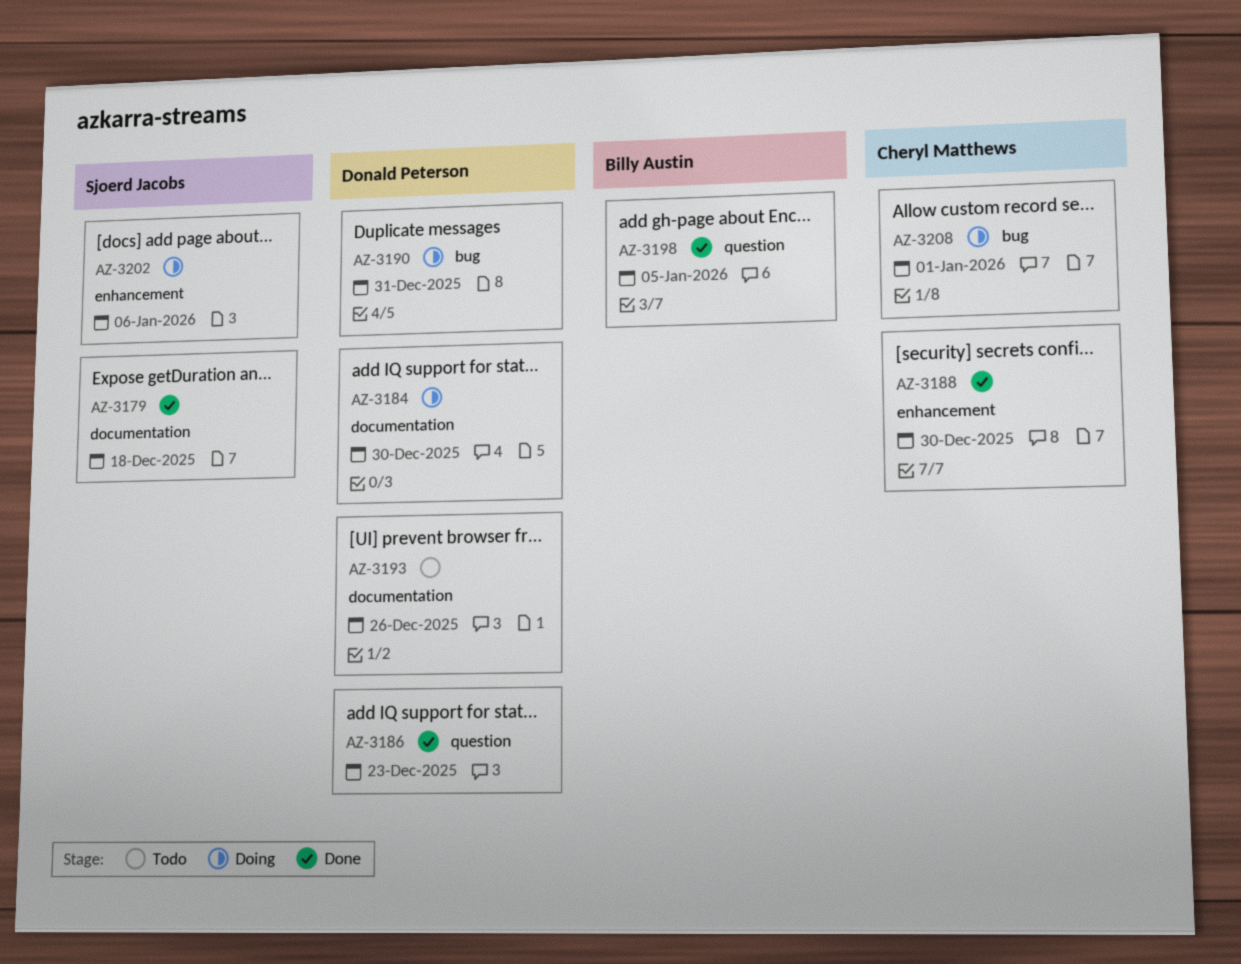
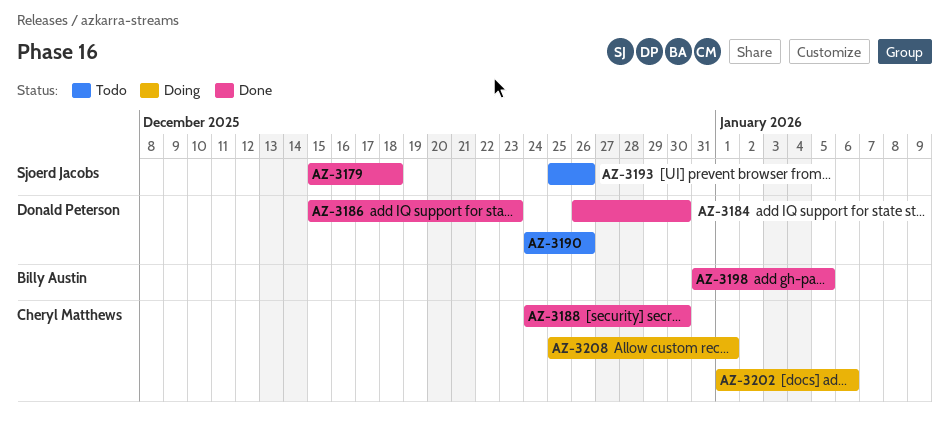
AZ-3184, status: Doing -> Done
AZ-3190, status: Doing -> Todo
AZ-3190, due: Dec 31 -> Dec 26
AZ-3193, owner: Donald Peterson -> Sjoerd Jacobs
AZ-3202, owner: Sjoerd Jacobs -> Cheryl Matthews

